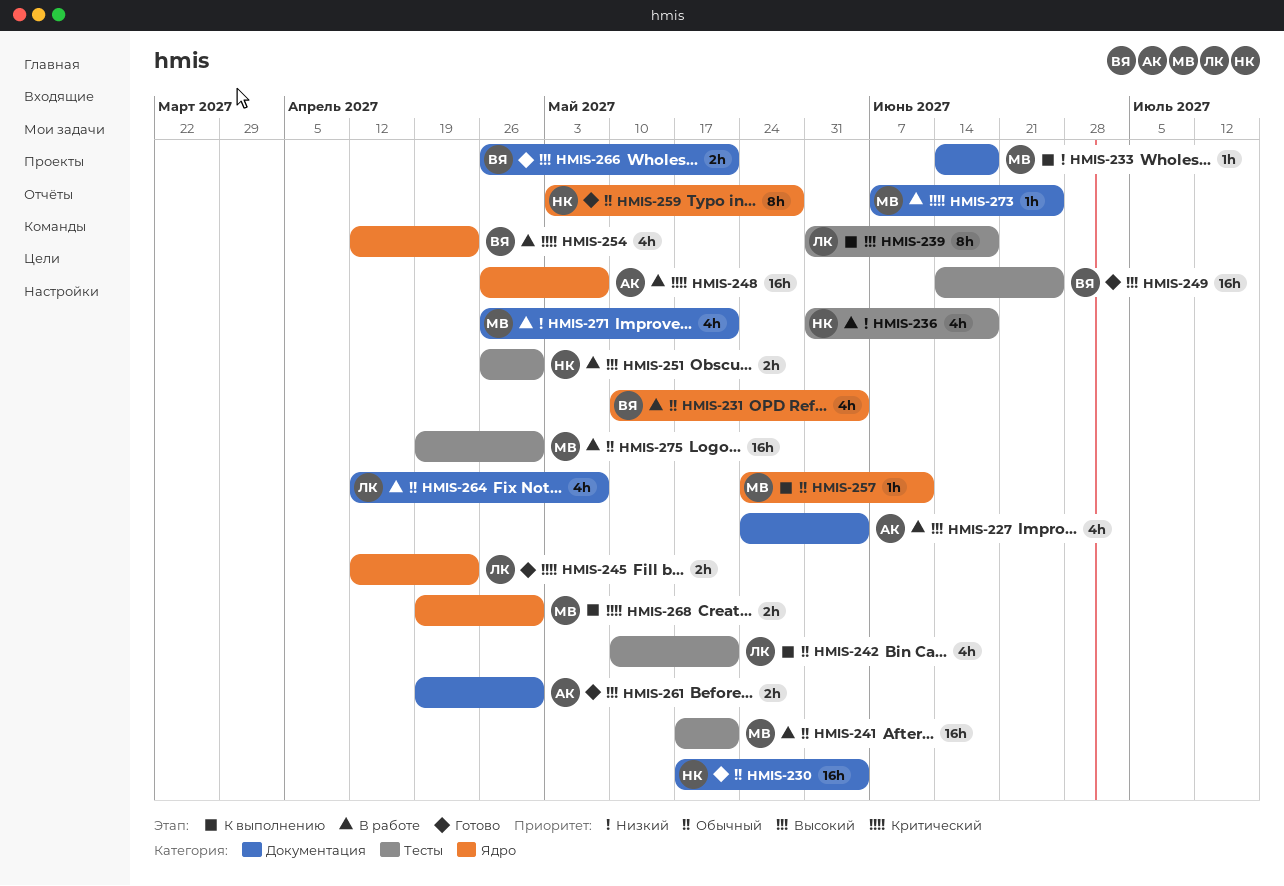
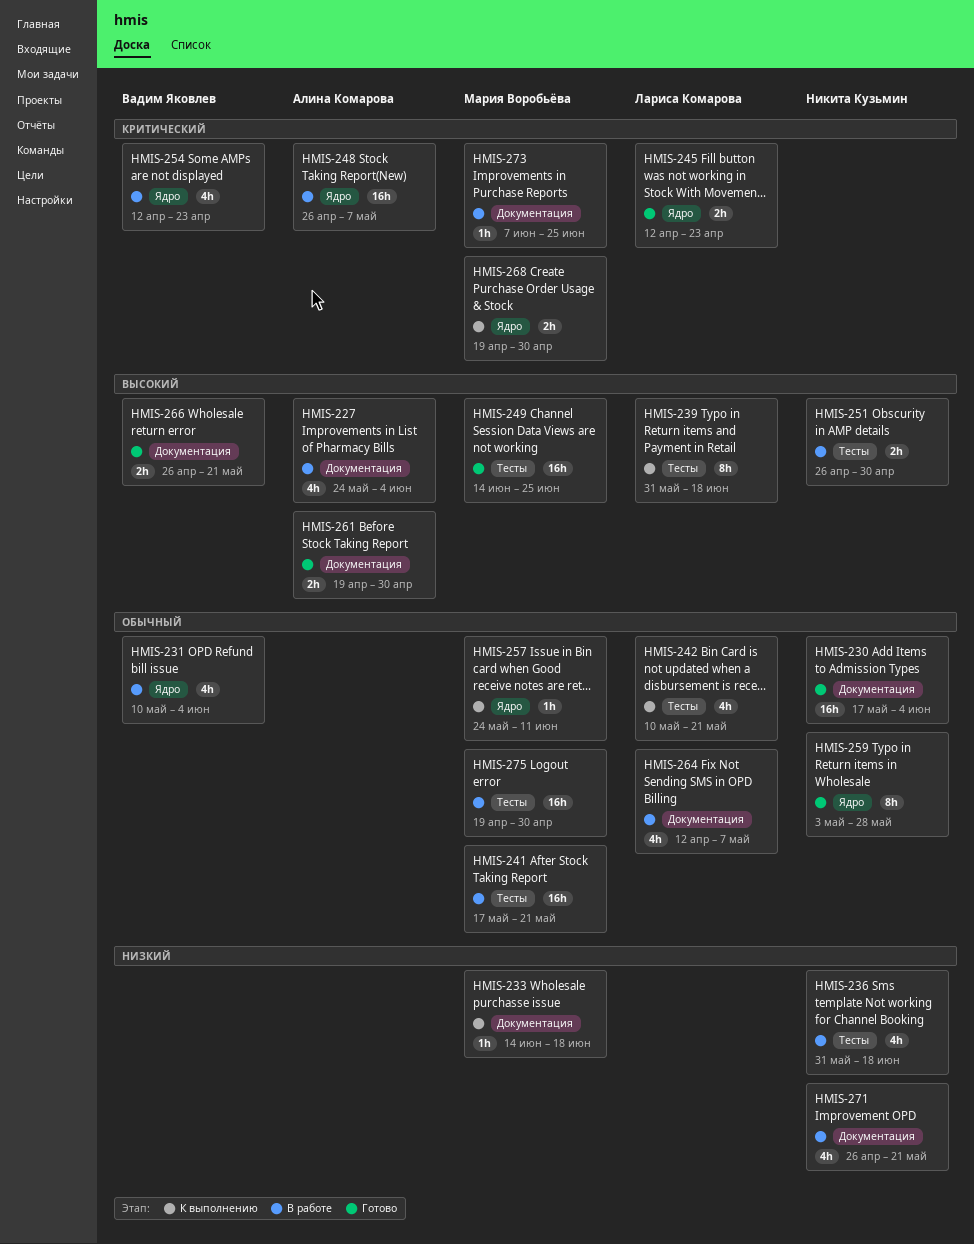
HMIS-249, owner: Вадим Яковлев -> Мария Воробьёва
HMIS-271, owner: Мария Воробьёва -> Никита Кузьмин

